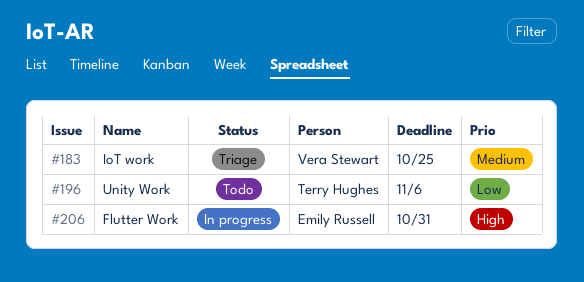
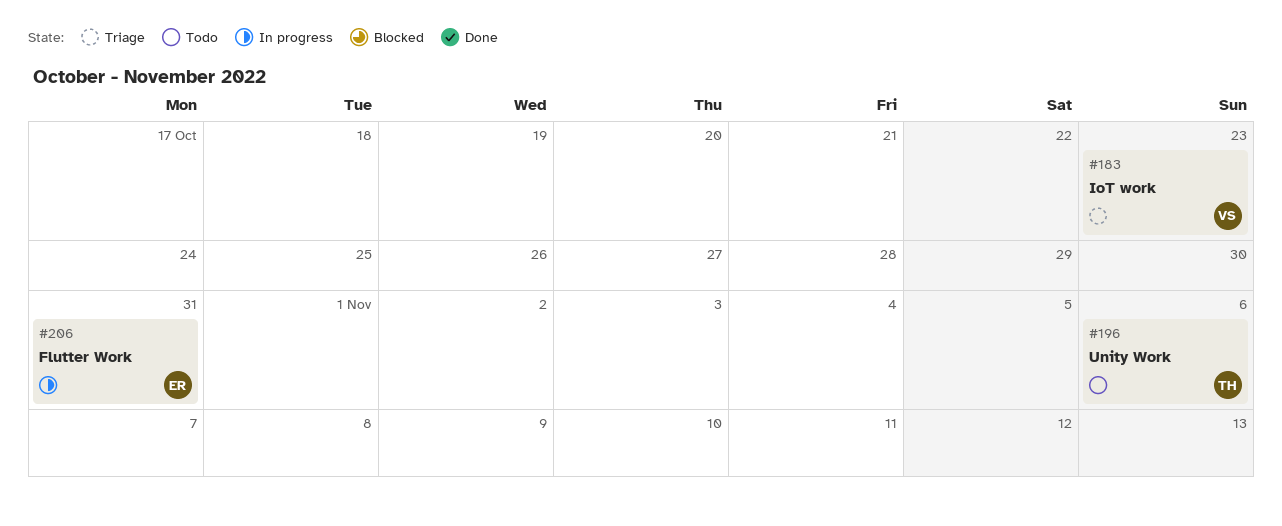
#183, due: Oct 25 -> Oct 23

